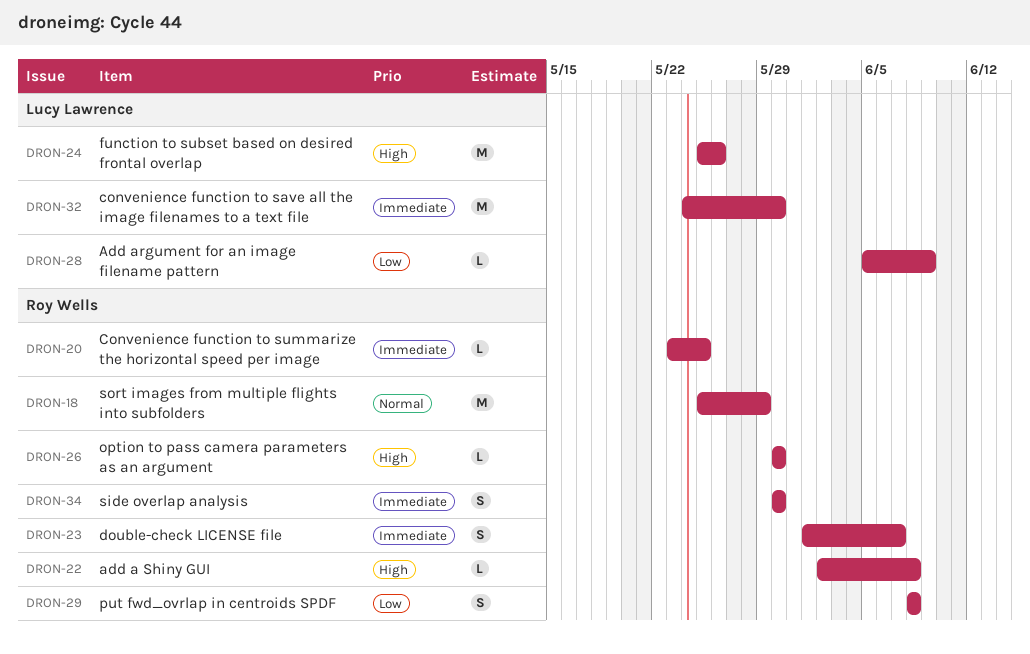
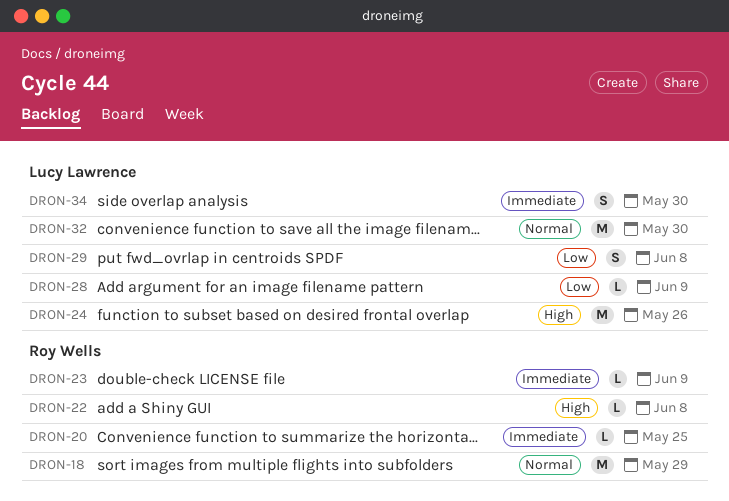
DRON-23, estimate: S -> L
DRON-23, due: Jun 7 -> Jun 9
DRON-26: present -> none
DRON-29, owner: Roy Wells -> Lucy Lawrence
DRON-32, priority: Immediate -> Normal
DRON-34, owner: Roy Wells -> Lucy Lawrence

